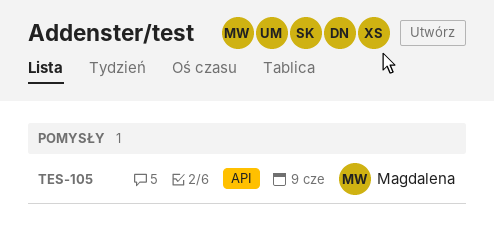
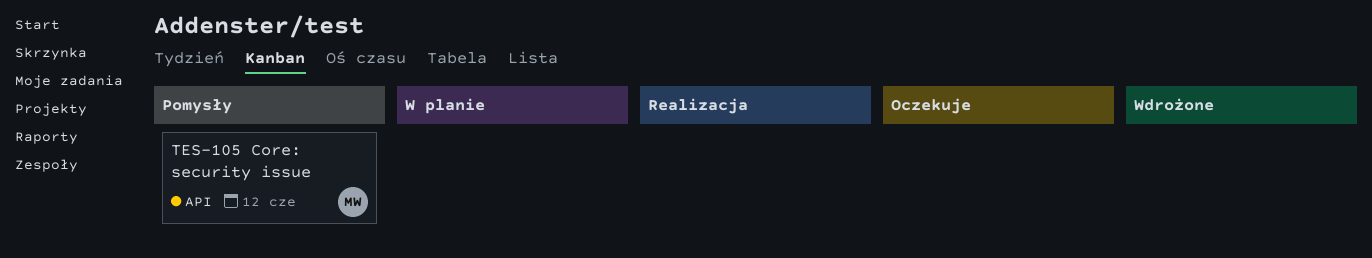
TES-105, due: Jun 9 -> Jun 12

